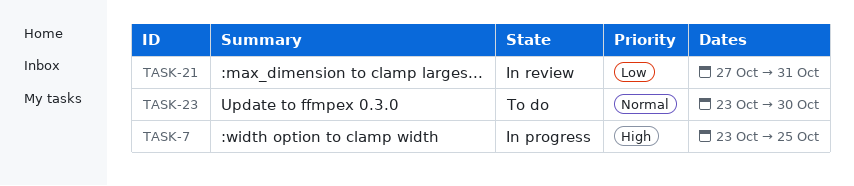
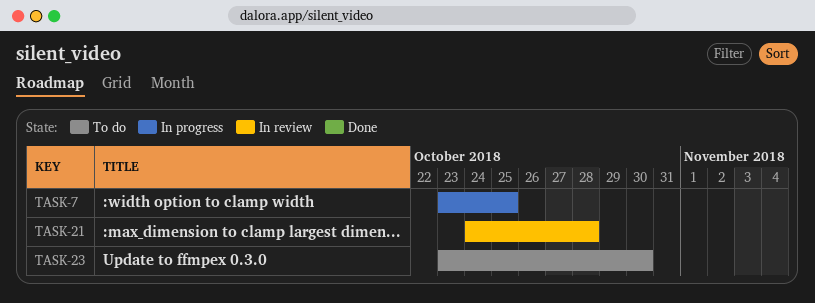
TASK-21, start: Oct 27 -> Oct 24
TASK-21, due: Oct 31 -> Oct 28

